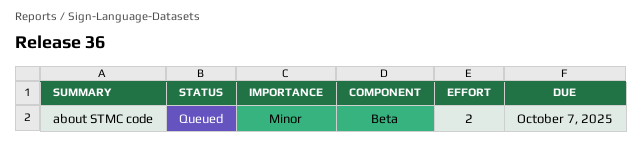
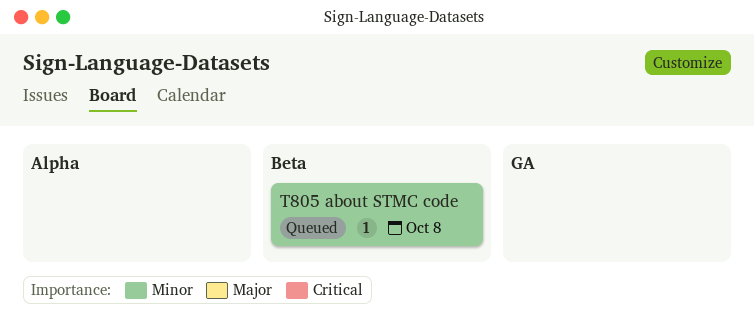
about STMC code, estimate: 2 -> 1
about STMC code, due: Oct 7 -> Oct 8

